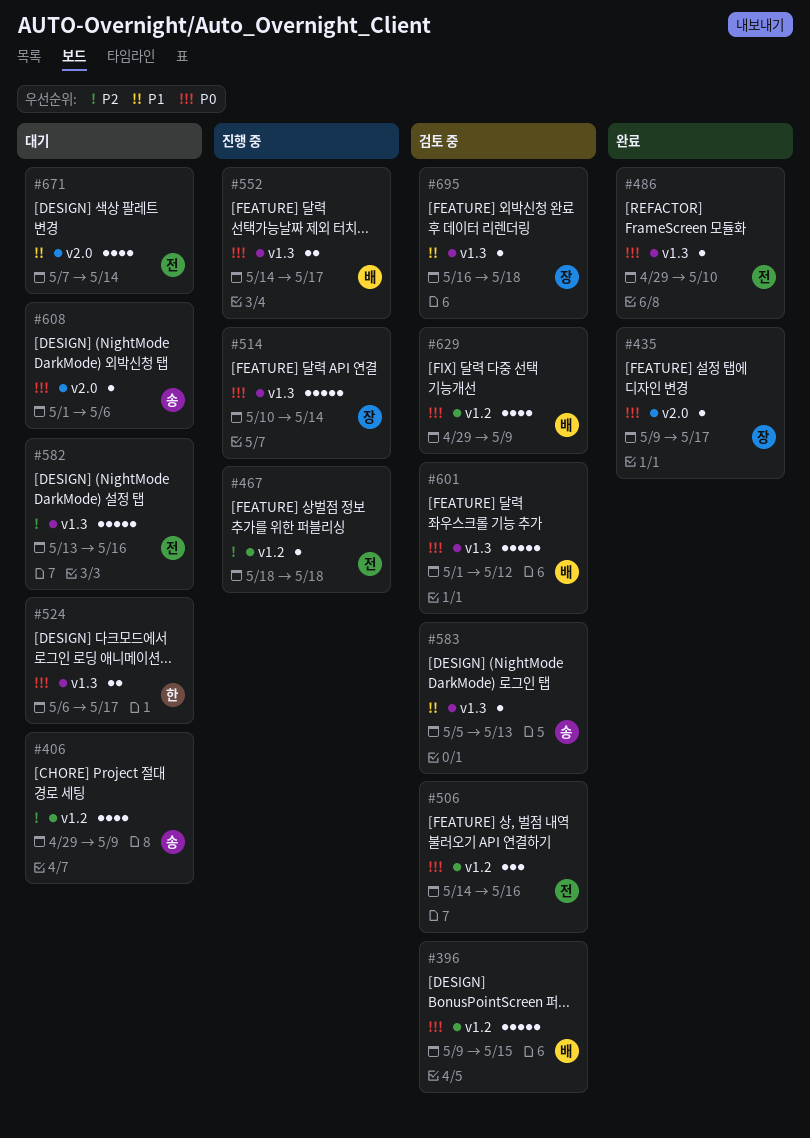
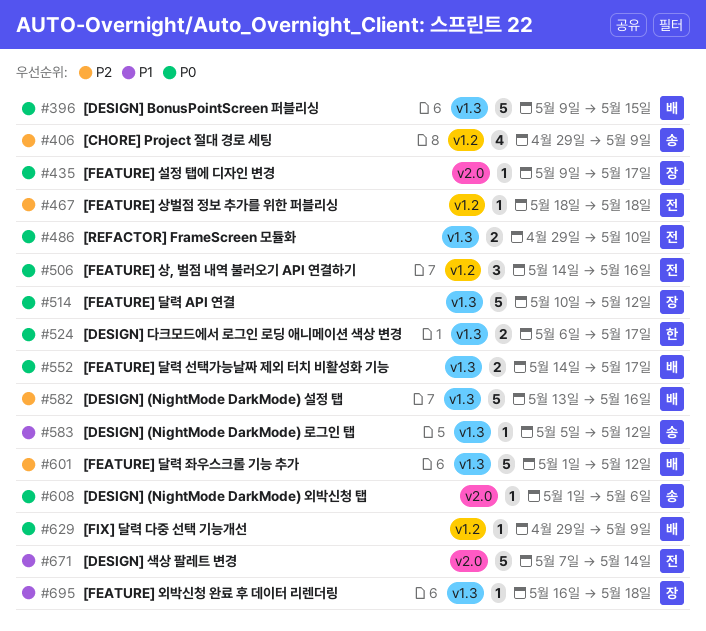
#396, label: v1.2 -> v1.3
#486, estimate: 1 -> 2
#514, due: May 14 -> May 12
#582, owner: 전 -> 배
#583, due: May 13 -> May 12
#601, priority: P0 -> P2
#629, estimate: 4 -> 1
#671, estimate: 4 -> 5

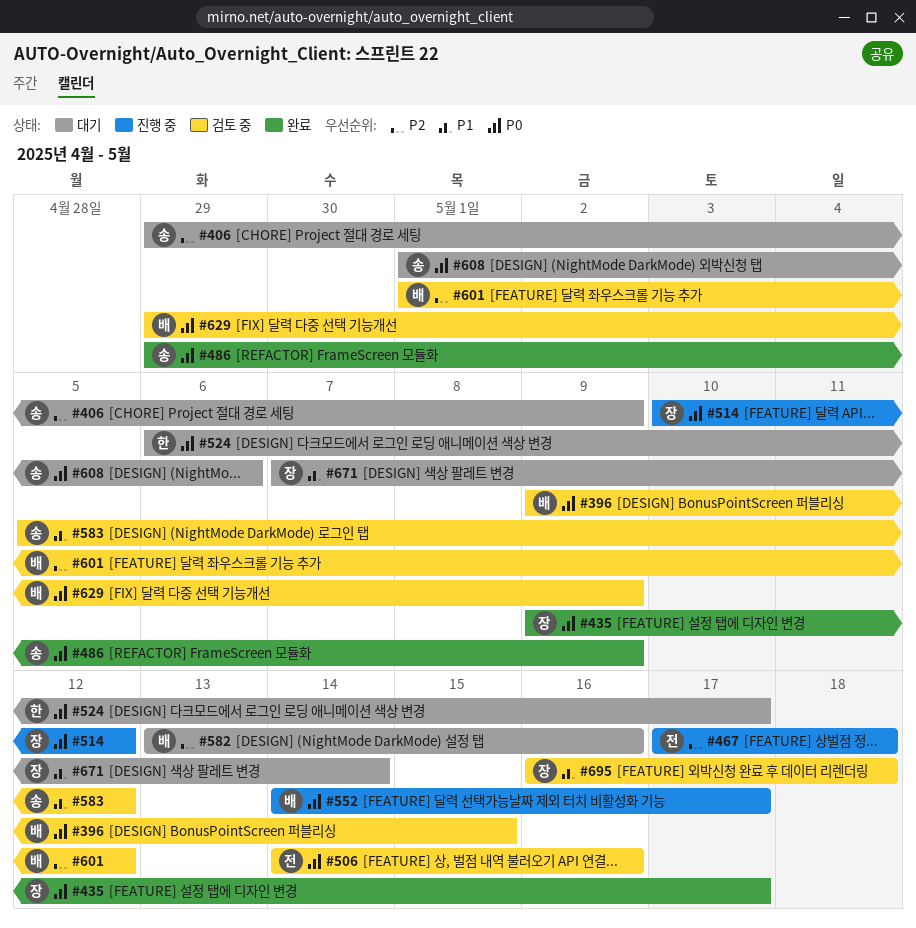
#467, start: May 18 -> May 17
#486, owner: 전 -> 송
#486, due: May 10 -> May 9
#671, owner: 전 -> 장

